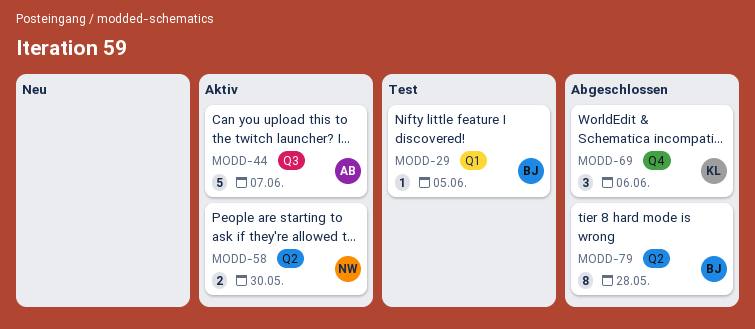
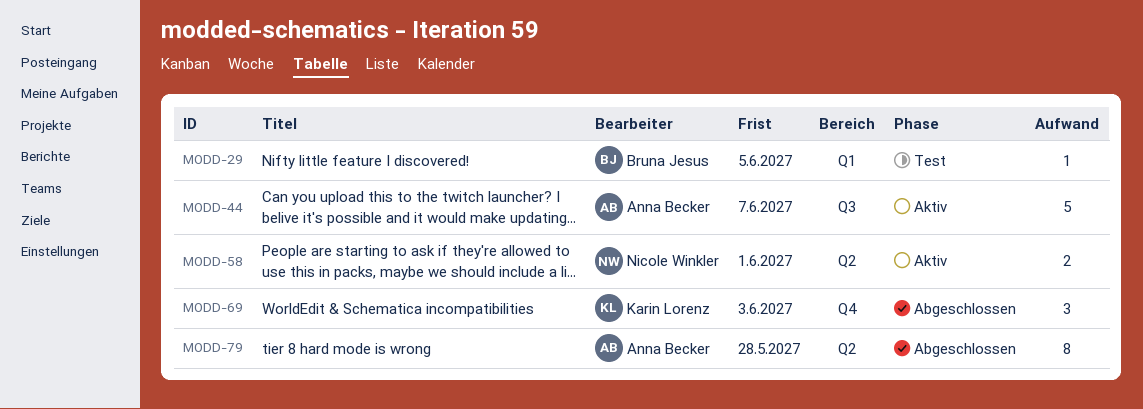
MODD-58, due: May 30 -> Jun 1
MODD-69, due: Jun 6 -> Jun 3
MODD-79, owner: Bruna Jesus -> Anna Becker

